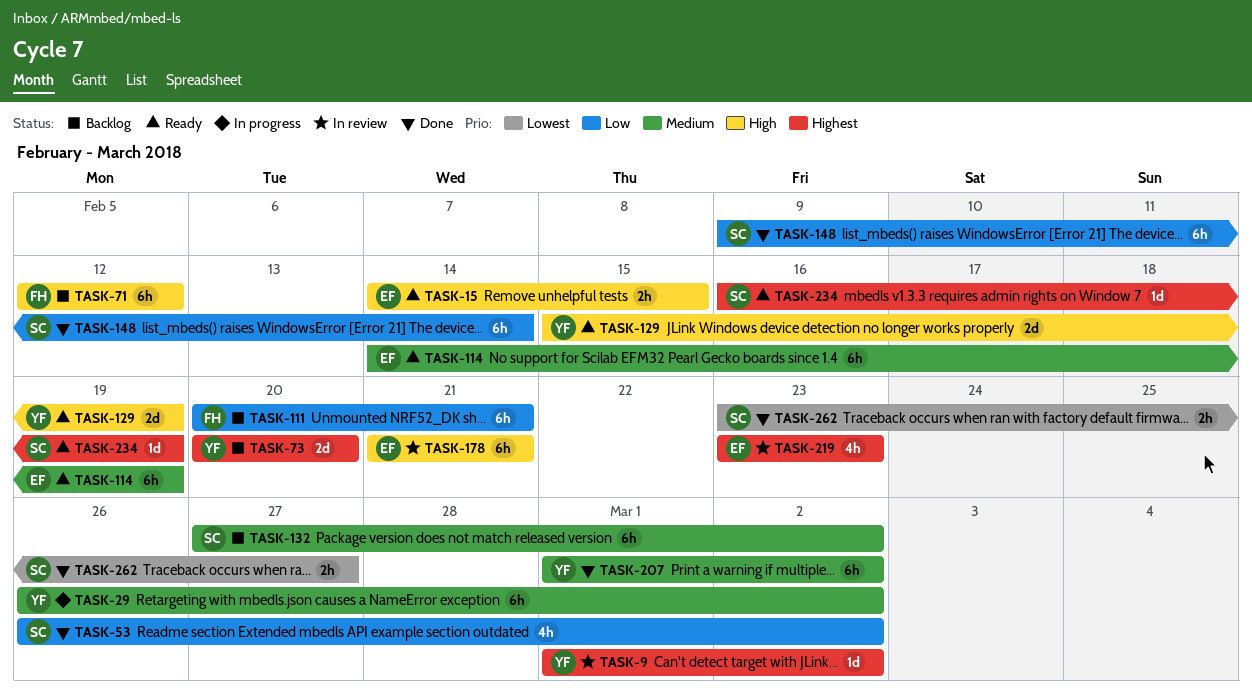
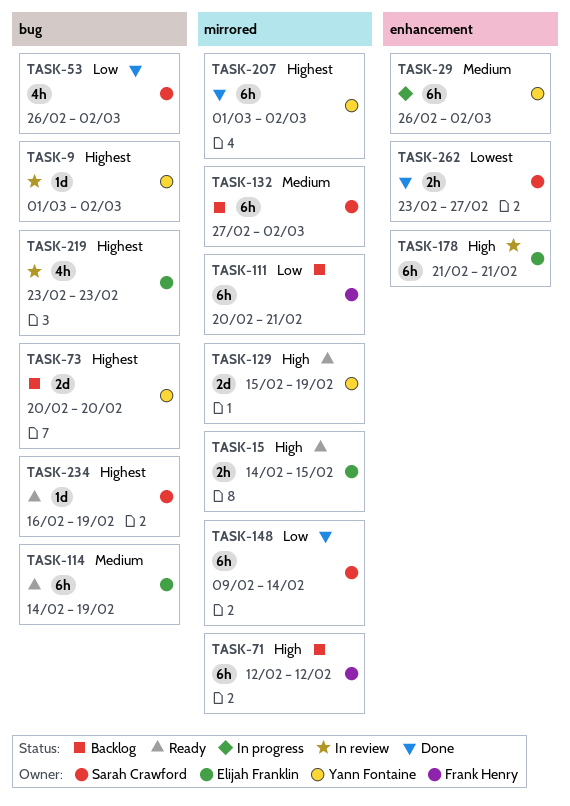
TASK-207, priority: Medium -> Highest

